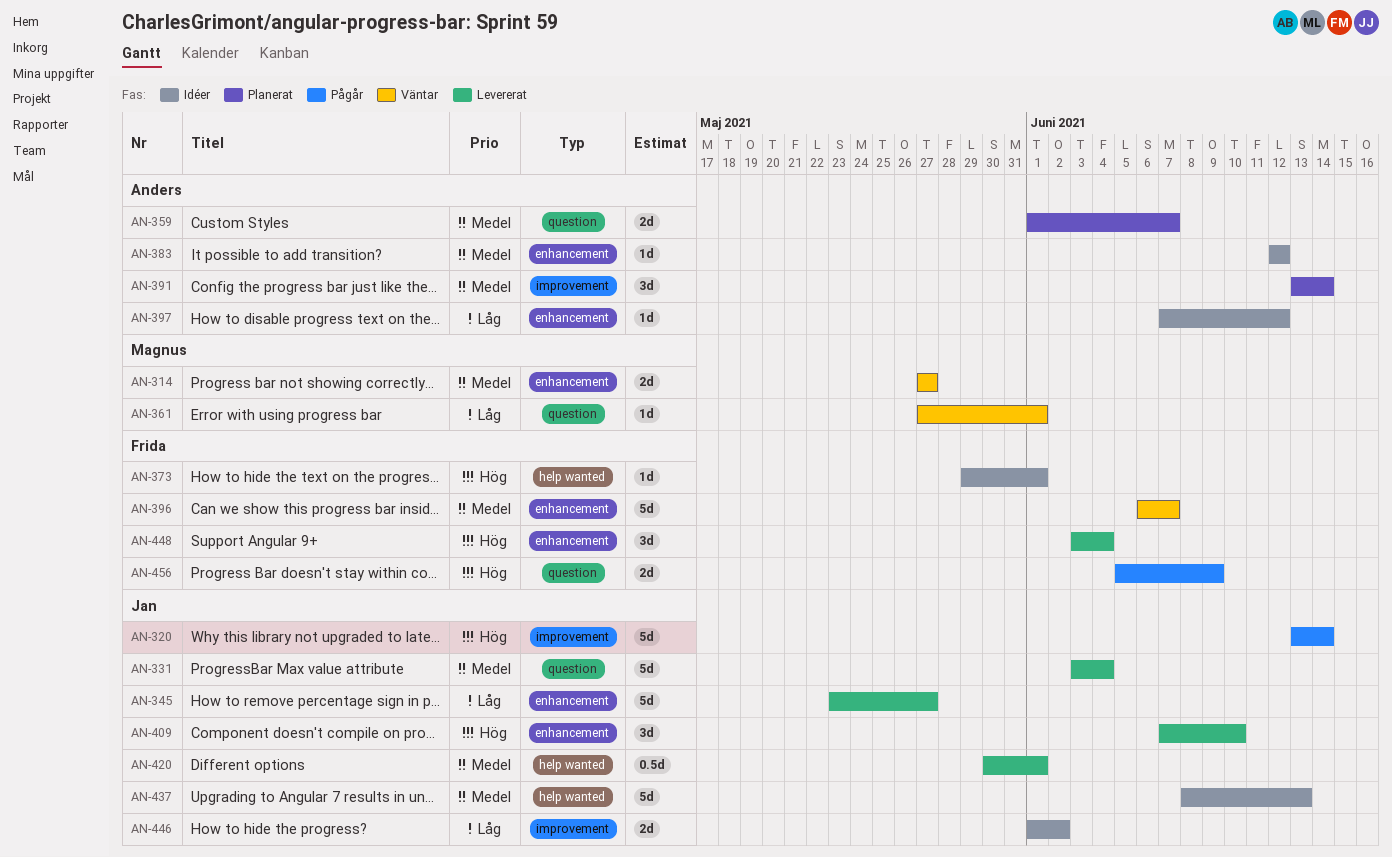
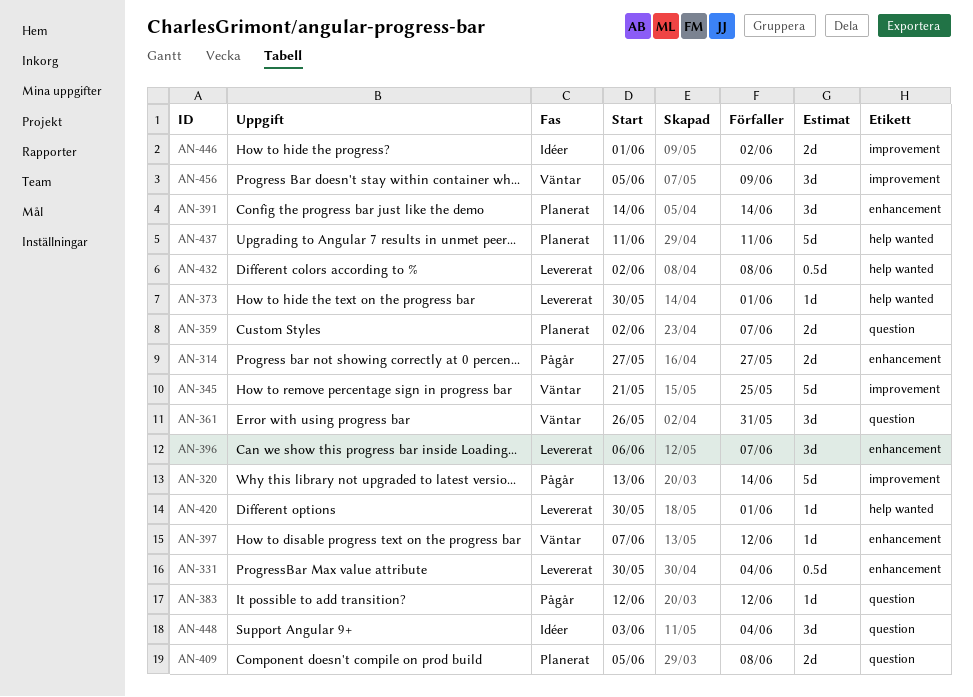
AN-314, status: Väntar -> Pågår
AN-331, label: question -> enhancement
AN-331, estimate: 5d -> 0.5d
AN-331, start: Jun 3 -> May 30
AN-345, status: Levererat -> Väntar
AN-345, label: enhancement -> improvement
AN-345, start: May 23 -> May 21
AN-345, due: May 27 -> May 25
AN-359, start: Jun 1 -> Jun 2
AN-361, estimate: 1d -> 3d
AN-361, start: May 27 -> May 26
AN-361, due: Jun 1 -> May 31
AN-373, status: Idéer -> Levererat
AN-373, start: May 29 -> May 30
AN-383, status: Idéer -> Pågår
AN-383, label: enhancement -> question
AN-391, label: improvement -> enhancement
AN-391, start: Jun 13 -> Jun 14
AN-396, status: Väntar -> Levererat
AN-396, estimate: 5d -> 3d
AN-397, status: Idéer -> Väntar
AN-409, status: Levererat -> Planerat
AN-409, label: enhancement -> question
AN-409, estimate: 3d -> 2d
AN-409, start: Jun 7 -> Jun 5
AN-409, due: Jun 10 -> Jun 8
AN-420, estimate: 0.5d -> 1d
AN-432: none -> present
AN-437, status: Idéer -> Planerat
AN-437, start: Jun 8 -> Jun 11
AN-437, due: Jun 13 -> Jun 11
AN-448, status: Levererat -> Idéer
AN-448, label: enhancement -> question
AN-456, status: Pågår -> Väntar
AN-456, label: question -> improvement
AN-456, estimate: 2d -> 3d

